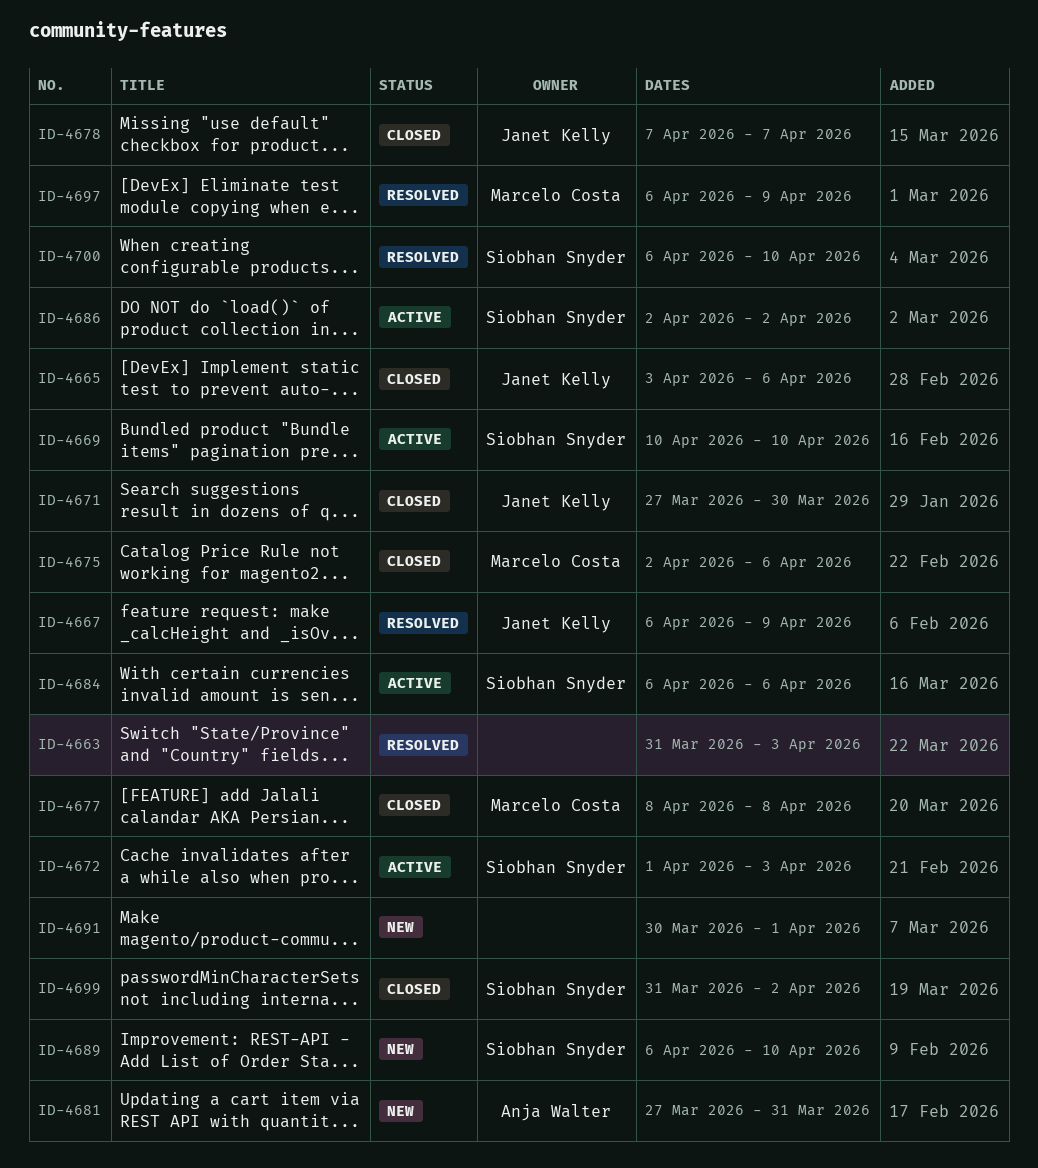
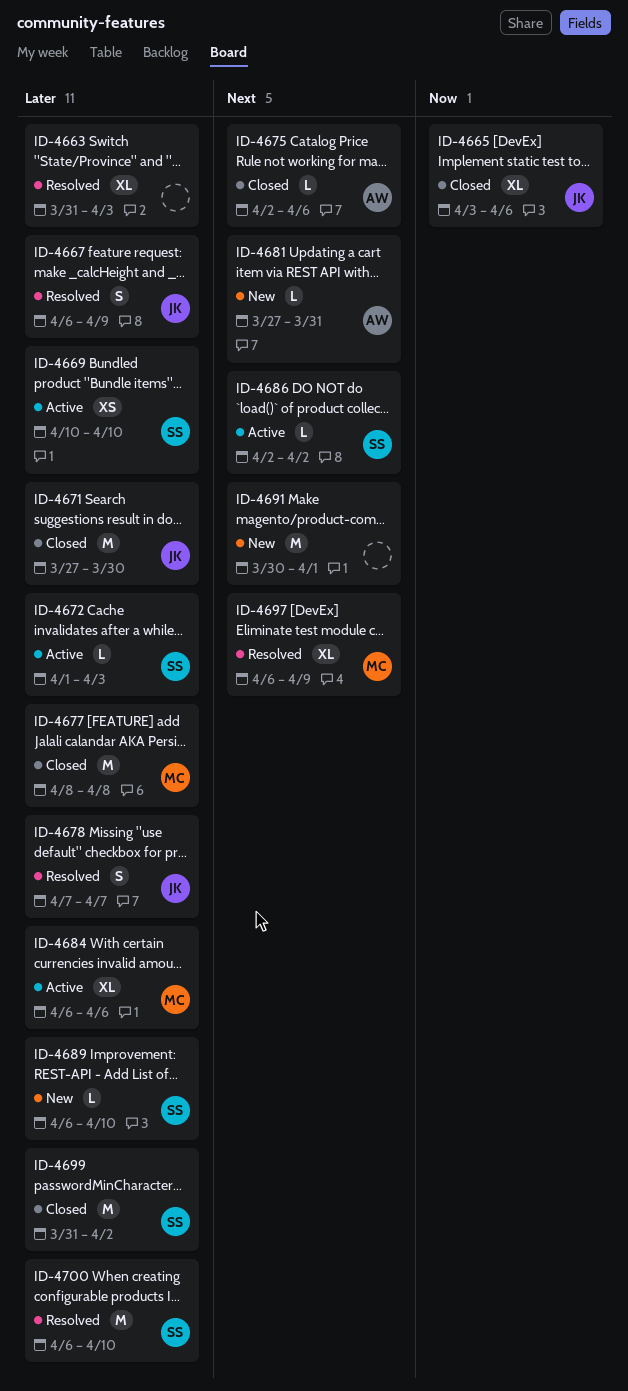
ID-4675, owner: Marcelo Costa -> Anja Walter
ID-4678, status: Closed -> Resolved
ID-4684, owner: Siobhan Snyder -> Marcelo Costa

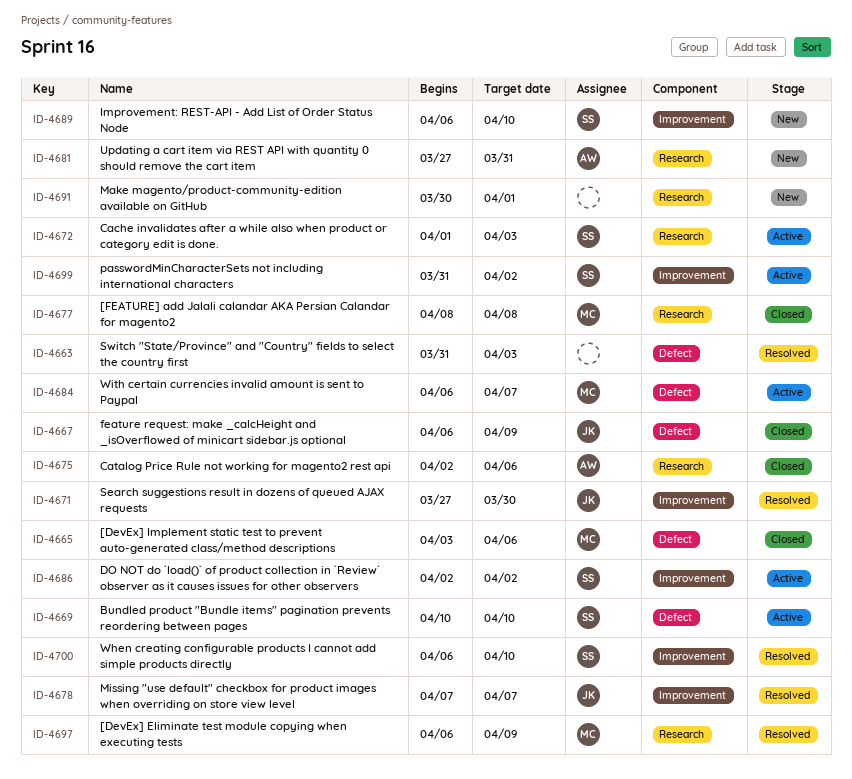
ID-4665, owner: JK -> MC
ID-4667, status: Resolved -> Closed
ID-4671, status: Closed -> Resolved
ID-4684, due: Apr 6 -> Apr 7
ID-4699, status: Closed -> Active

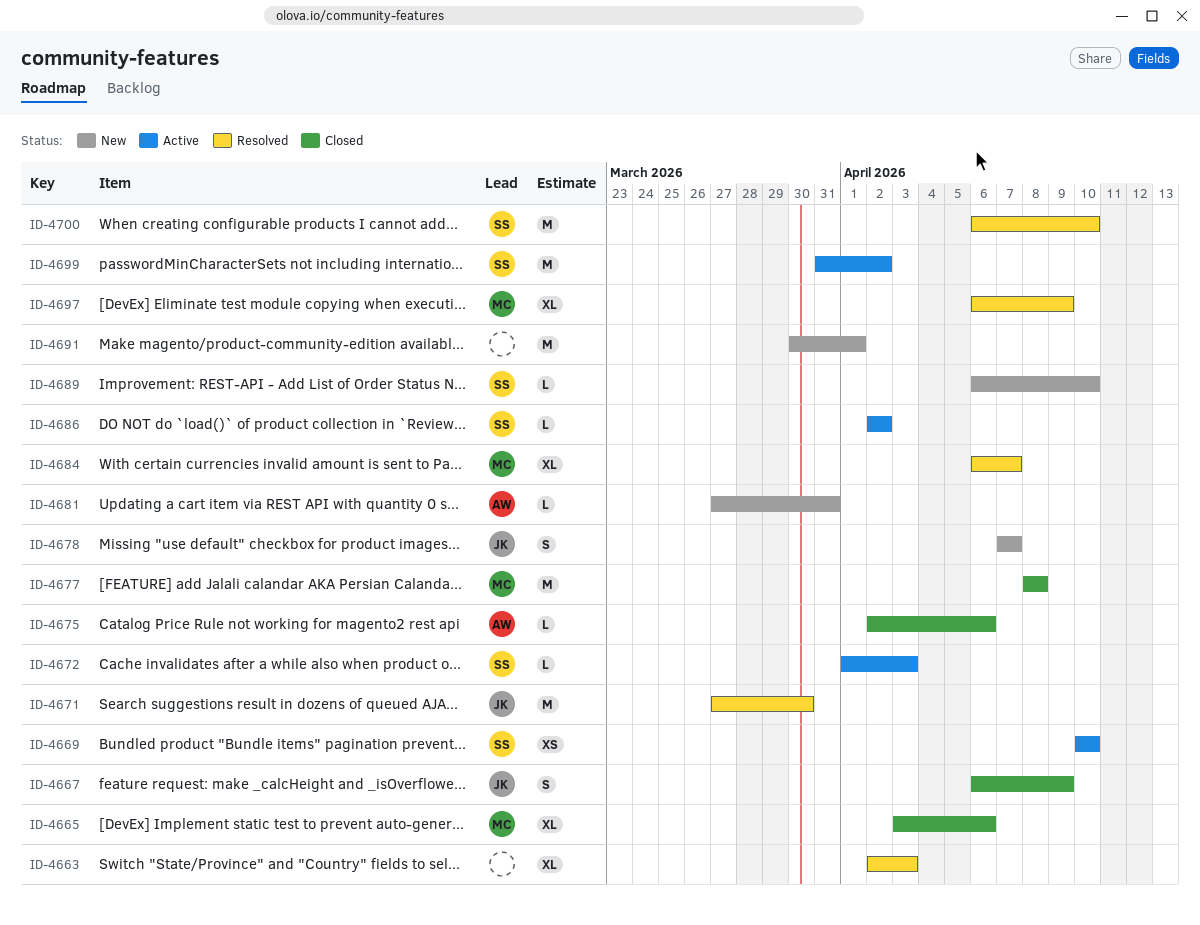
ID-4663, start: Mar 31 -> Apr 2
ID-4678, status: Resolved -> New
ID-4684, status: Active -> Resolved

